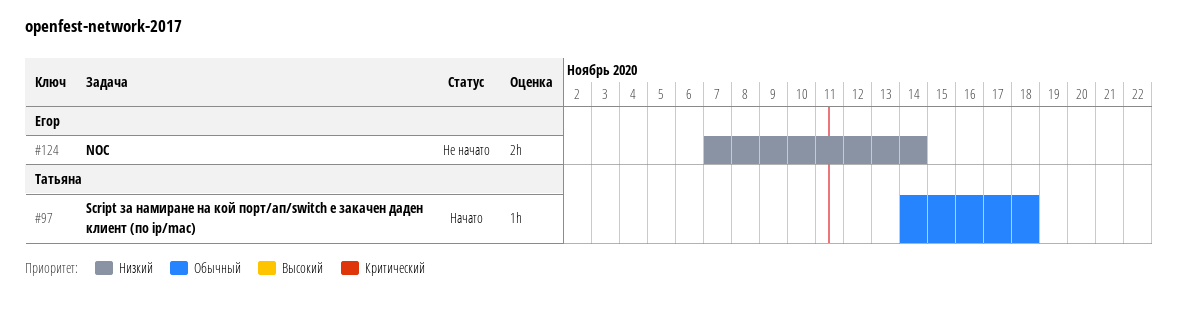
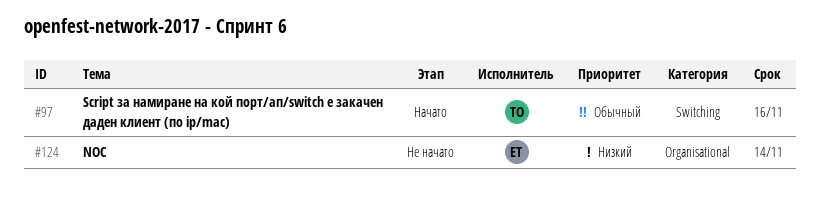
#97, due: Nov 18 -> Nov 16

